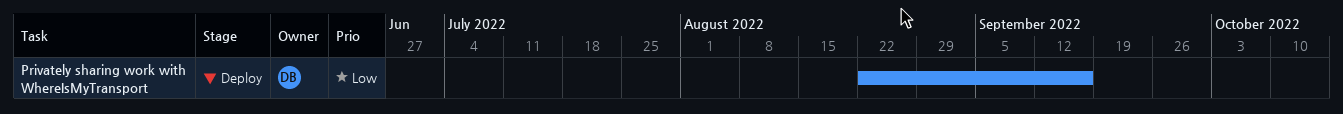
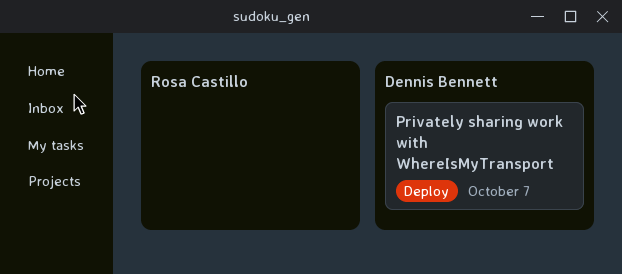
Privately sharing work with WhereIsMyTransport, due: Sep 16 -> Oct 7

